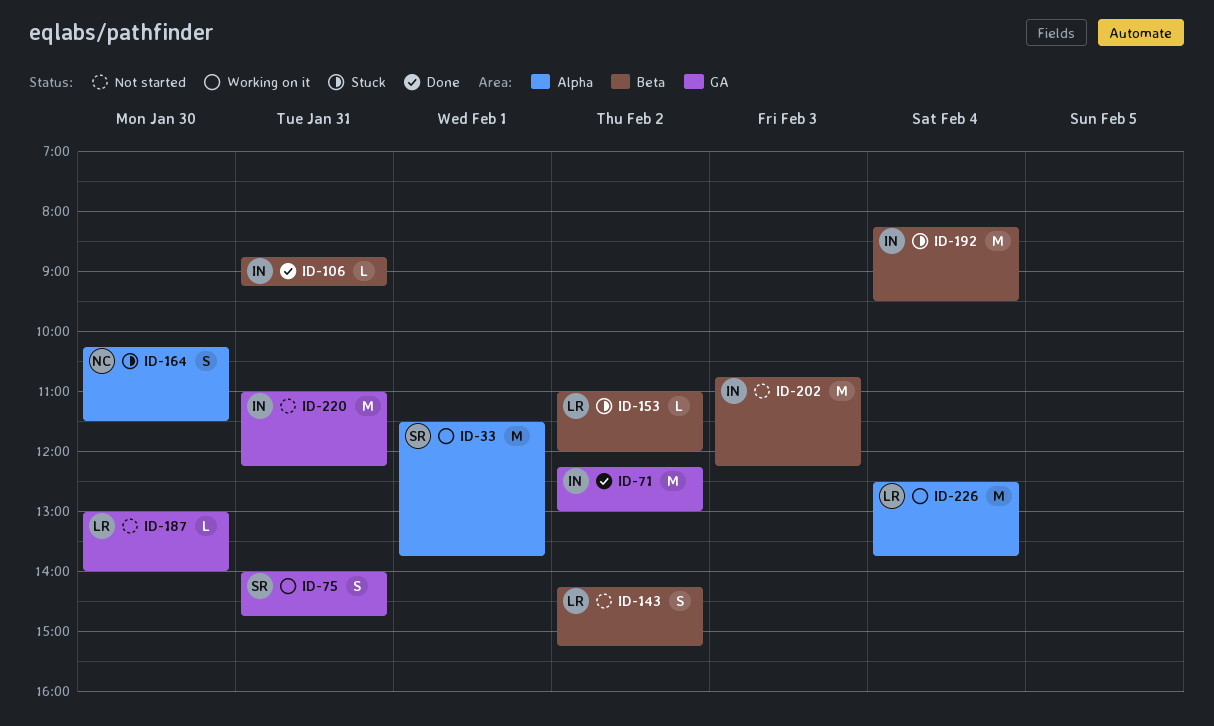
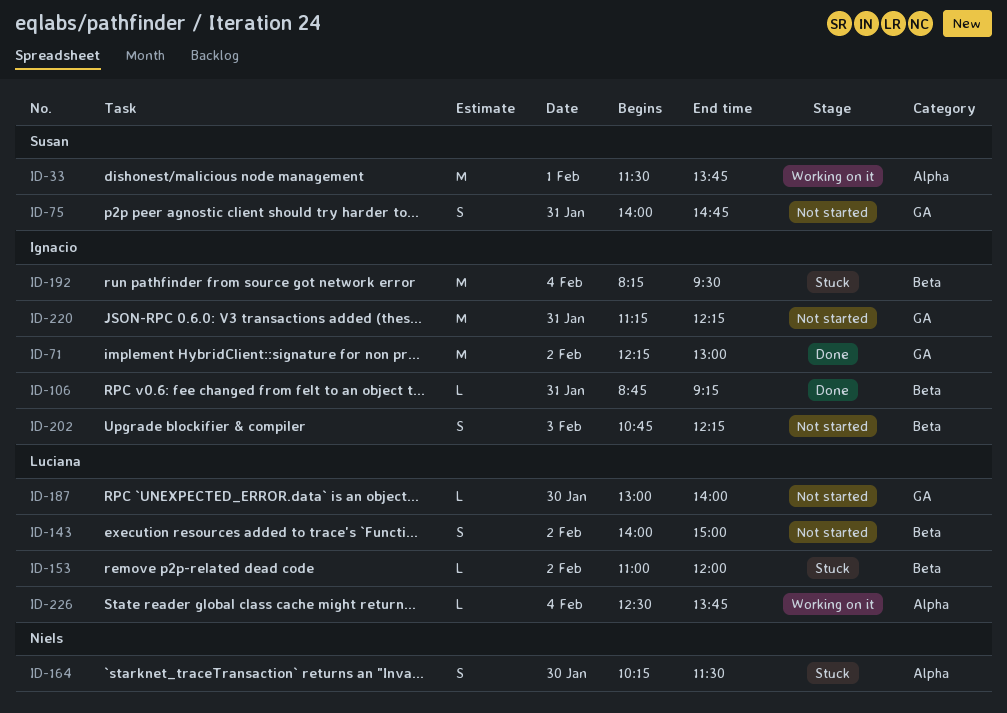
ID-75, status: Working on it -> Not started
ID-143, begins: 14:15 -> 14:00
ID-143, ends: 15:15 -> 15:00
ID-202, estimate: M -> S
ID-220, begins: 11:00 -> 11:15
ID-226, estimate: M -> L

